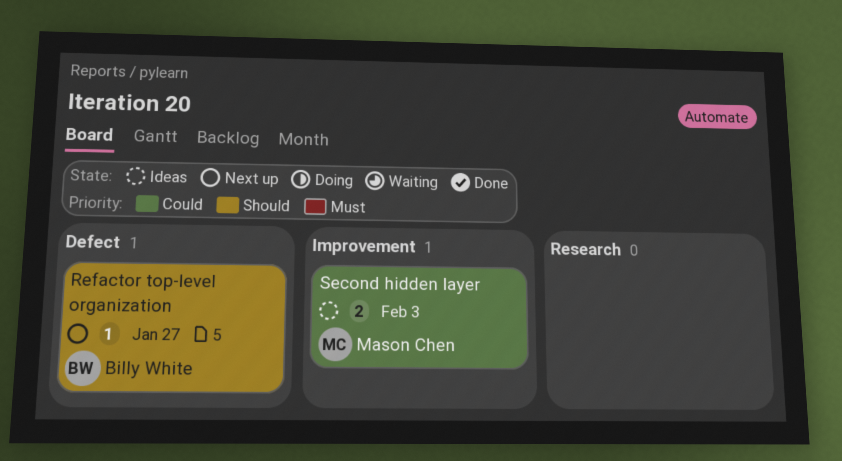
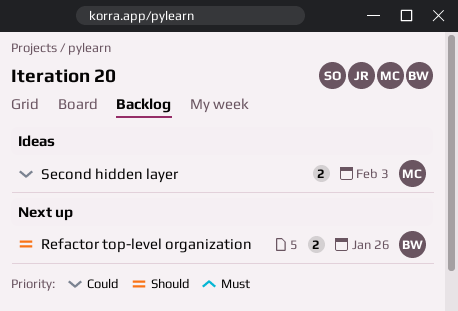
Refactor top-level organization, estimate: 1 -> 2
Refactor top-level organization, due: Jan 27 -> Jan 26

